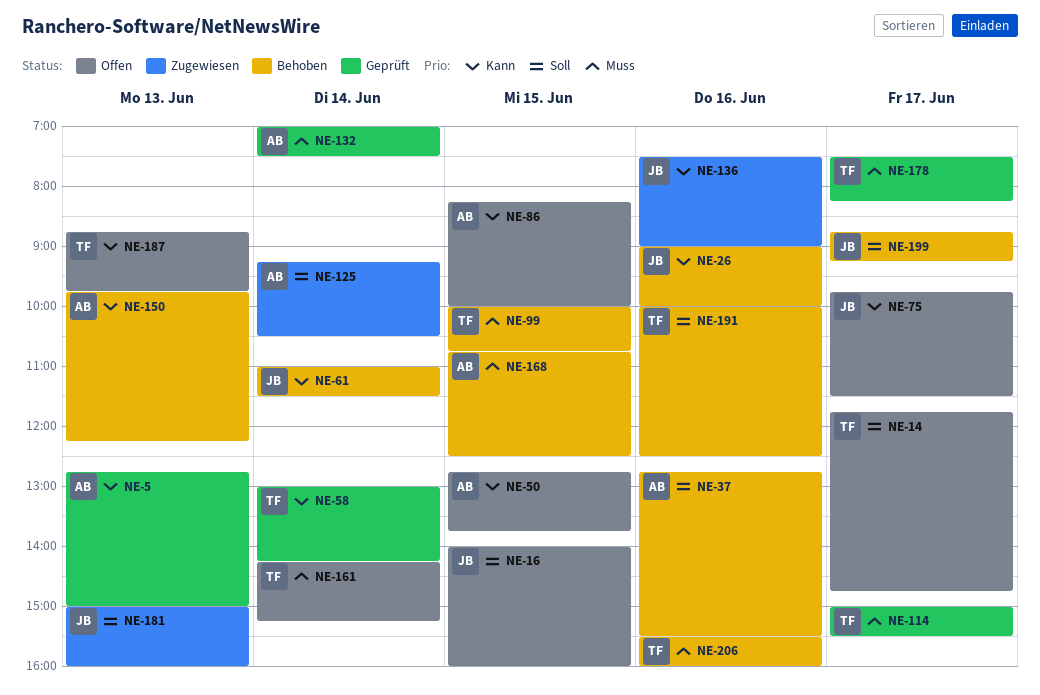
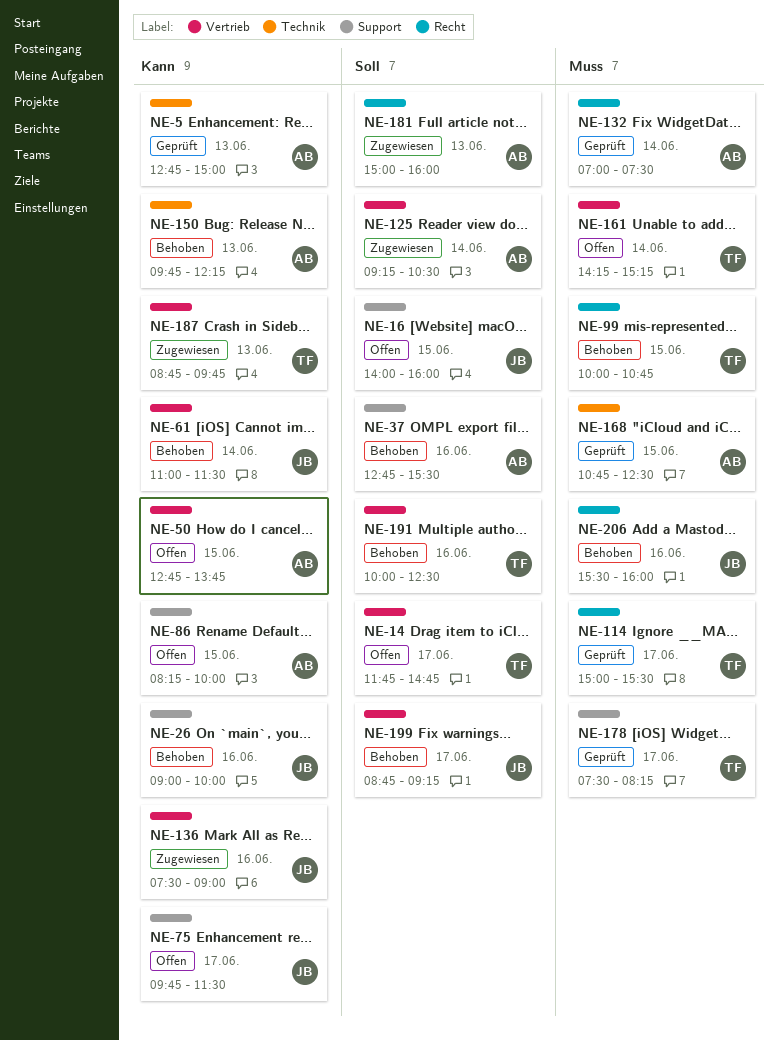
NE-58: present -> none
NE-168, status: Behoben -> Geprüft
NE-181, owner: JB -> AB
NE-187, status: Offen -> Zugewiesen
NE-206, owner: TF -> JB

